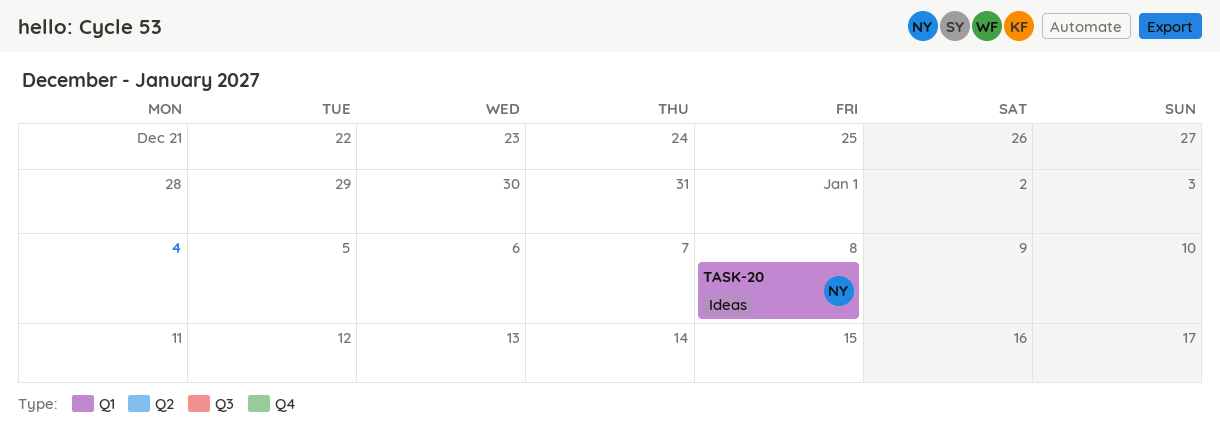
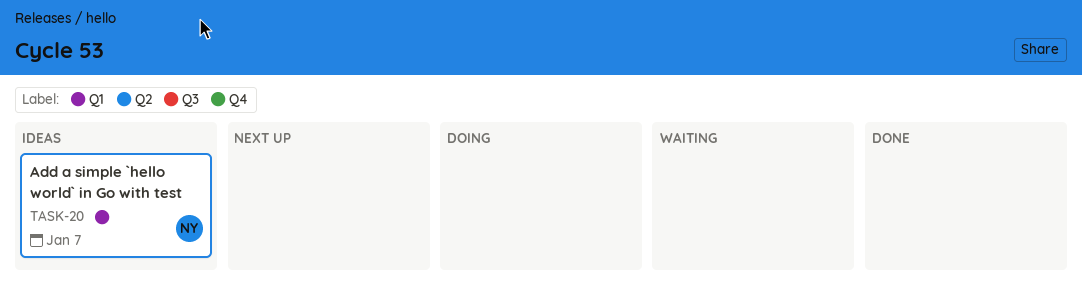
TASK-20, due: Jan 8 -> Jan 7

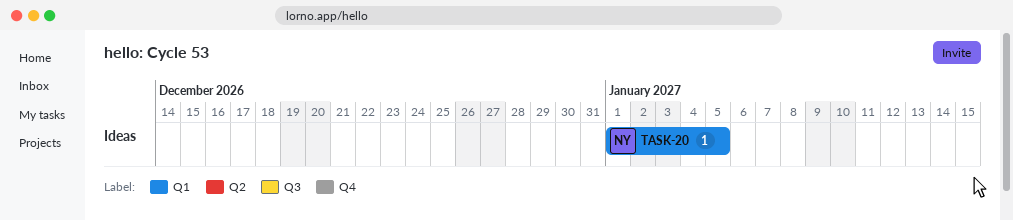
TASK-20, due: Jan 7 -> Jan 5

